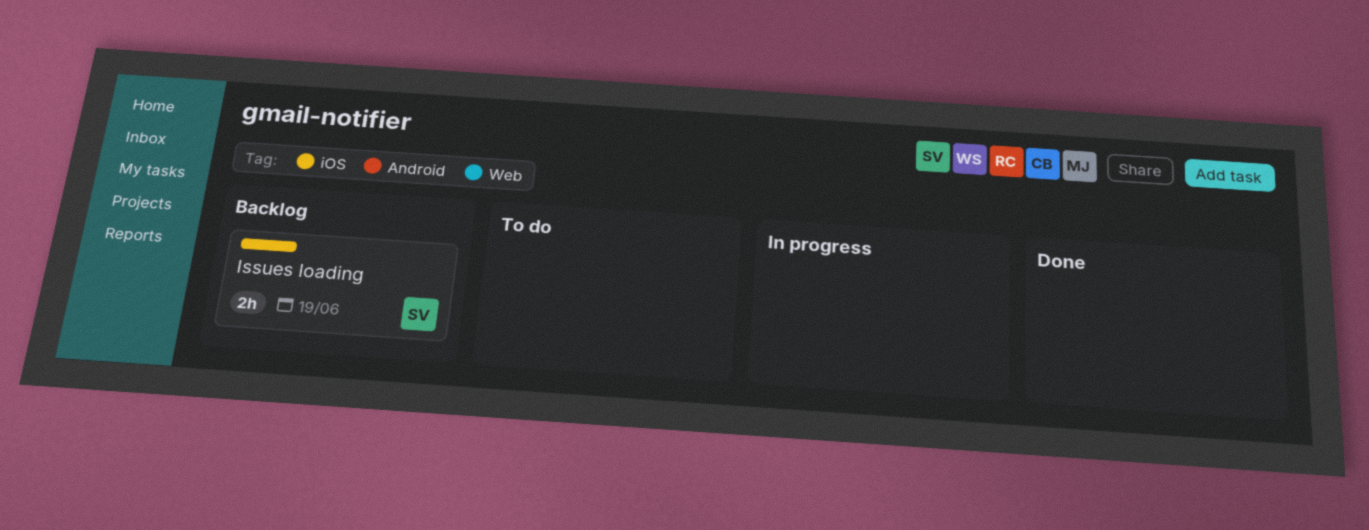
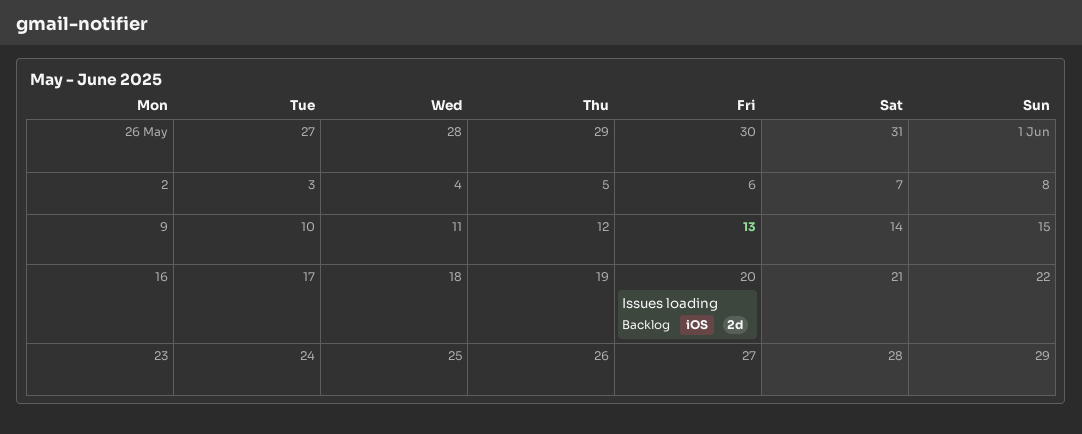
Issues loading, estimate: 2h -> 2d
Issues loading, due: Jun 19 -> Jun 20

